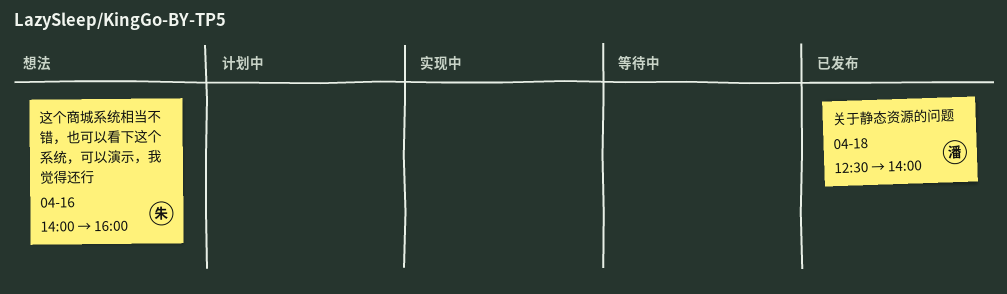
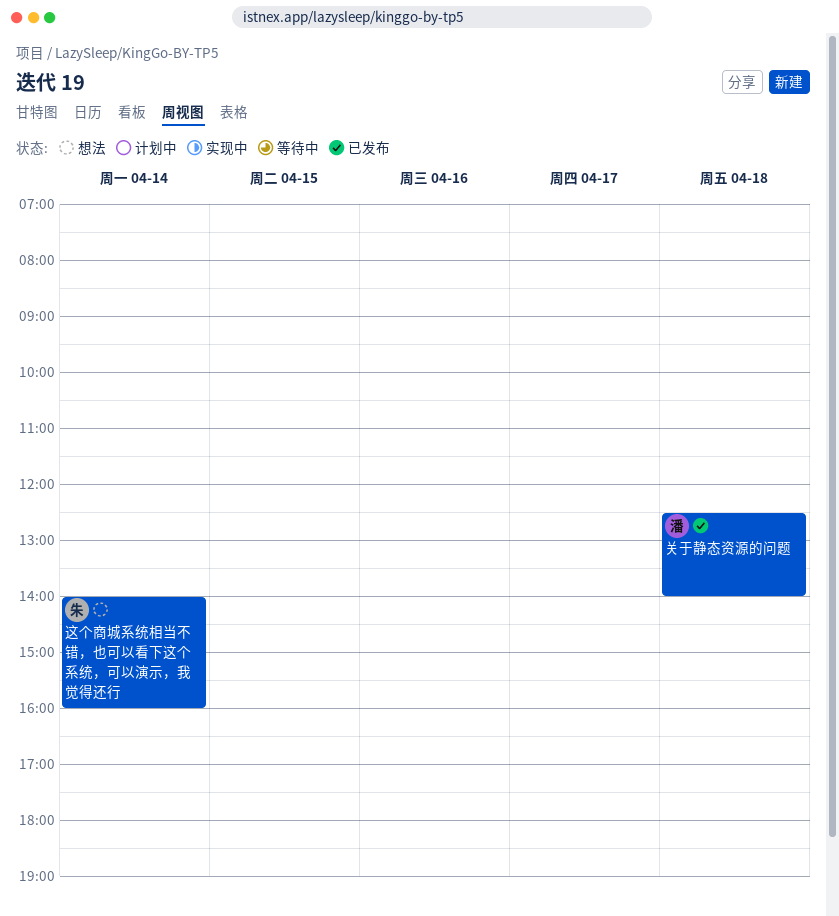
这个商城系统相当不错，也可以看下这个系统，可以演示，我觉得还行, day: Apr 16 -> Apr 14

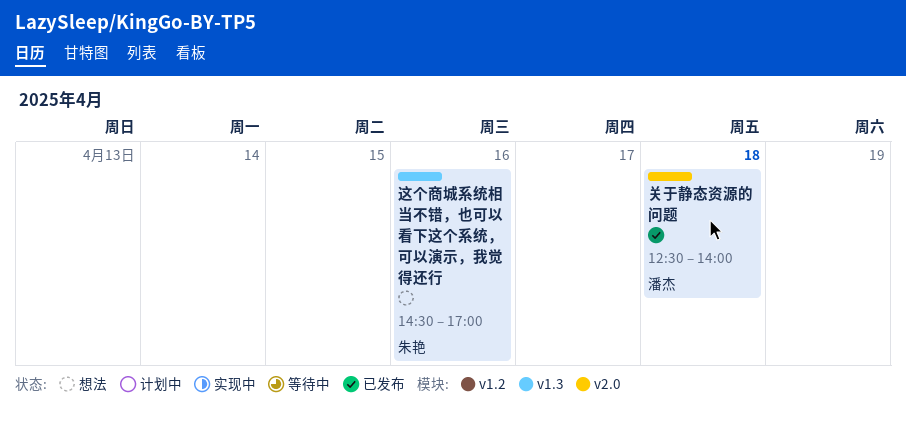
这个商城系统相当不错，也可以看下这个系统，可以演示，我觉得还行, day: Apr 14 -> Apr 16
这个商城系统相当不错，也可以看下这个系统，可以演示，我觉得还行, begins: 14:00 -> 14:30
这个商城系统相当不错，也可以看下这个系统，可以演示，我觉得还行, ends: 16:00 -> 17:00

